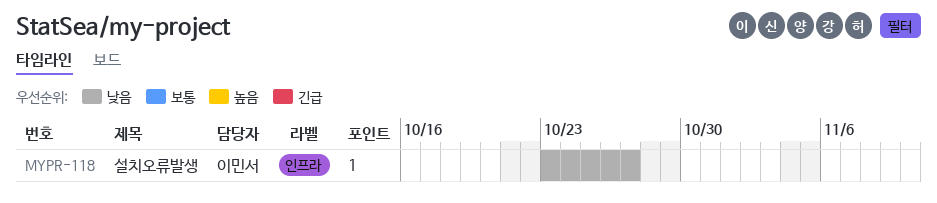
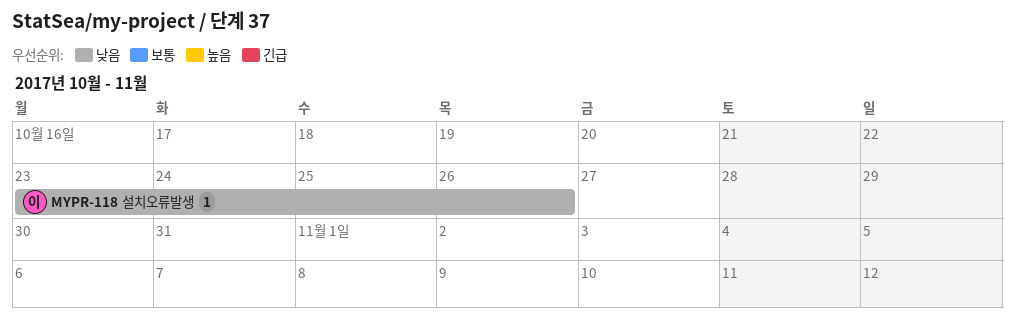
MYPR-118, due: Oct 27 -> Oct 26

